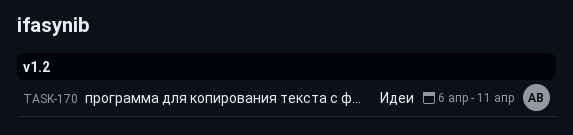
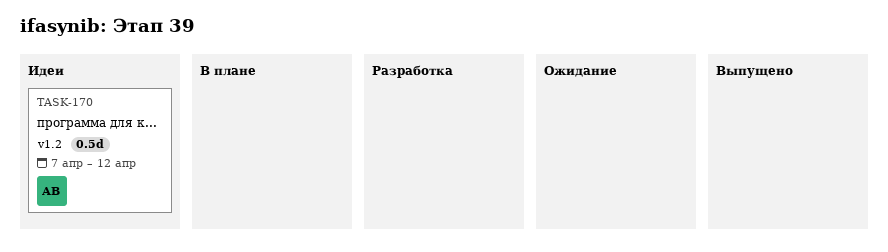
TASK-170, start: Apr 6 -> Apr 7
TASK-170, due: Apr 11 -> Apr 12

